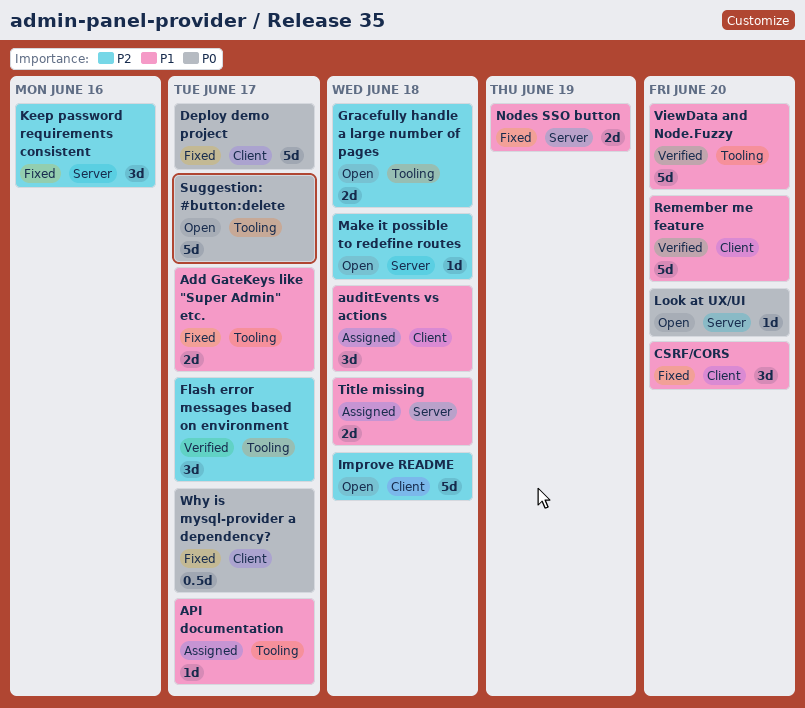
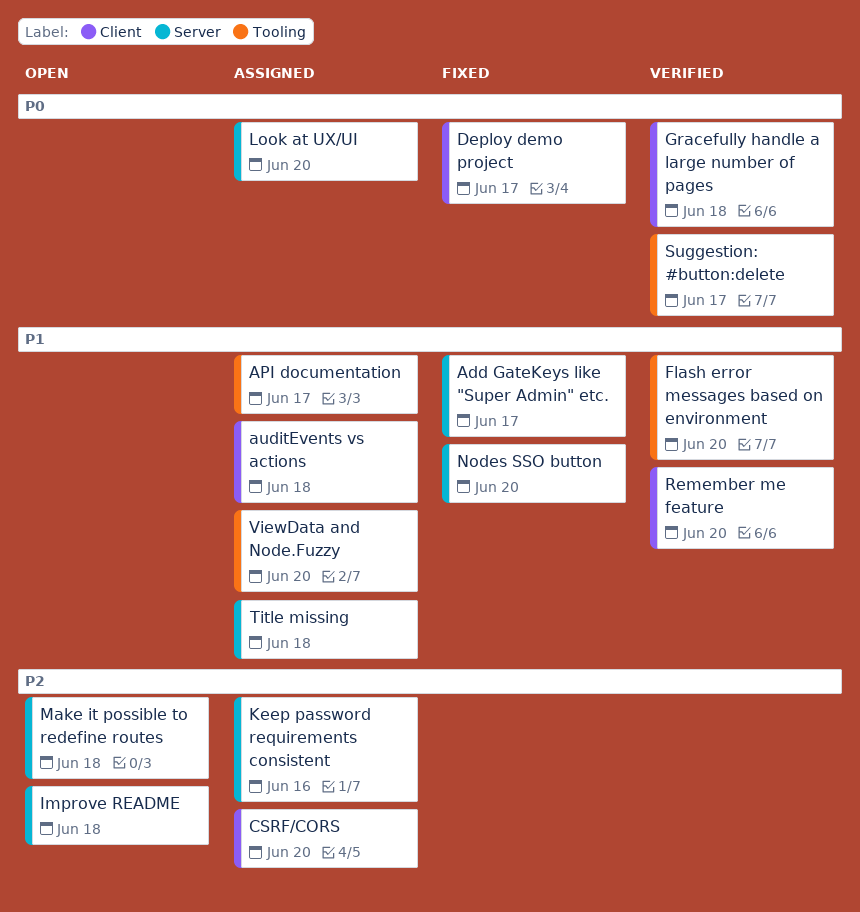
Add GateKeys like "Super Admin" etc., label: Tooling -> Server
CSRF/CORS, status: Fixed -> Assigned
CSRF/CORS, priority: P1 -> P2
Flash error messages based on environment, priority: P2 -> P1
Flash error messages based on environment, due: Jun 17 -> Jun 20
Gracefully handle a large number of pages, status: Open -> Verified
Gracefully handle a large number of pages, priority: P2 -> P0
Gracefully handle a large number of pages, label: Tooling -> Client
Improve README, label: Client -> Server
Keep password requirements consistent, status: Fixed -> Assigned
Look at UX/UI, status: Open -> Assigned
Nodes SSO button, due: Jun 19 -> Jun 20
Suggestion: #button:delete, status: Open -> Verified
ViewData and Node.Fuzzy, status: Verified -> Assigned
Why is mysql-provider a dependency?: present -> none

